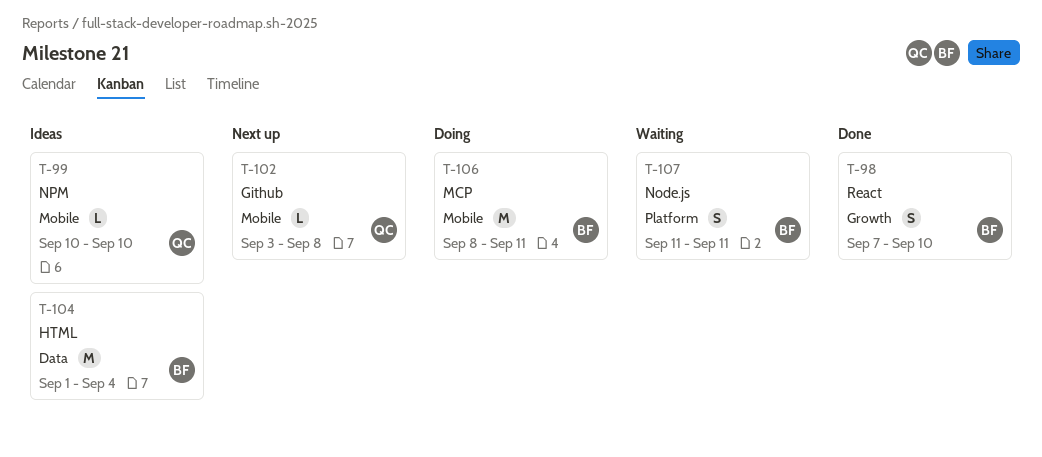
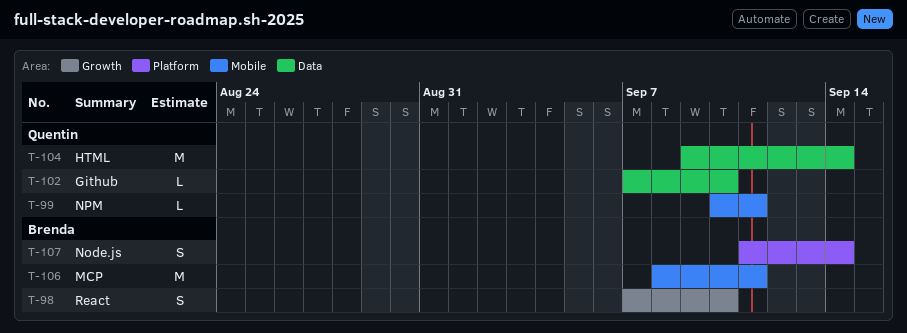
T-99, due: Sep 10 -> Sep 11
T-102, label: Mobile -> Data
T-102, start: Sep 3 -> Sep 7
T-102, due: Sep 8 -> Sep 10
T-104, owner: Brenda -> Quentin
T-104, start: Sep 1 -> Sep 9
T-104, due: Sep 4 -> Sep 14
T-107, due: Sep 11 -> Sep 14

